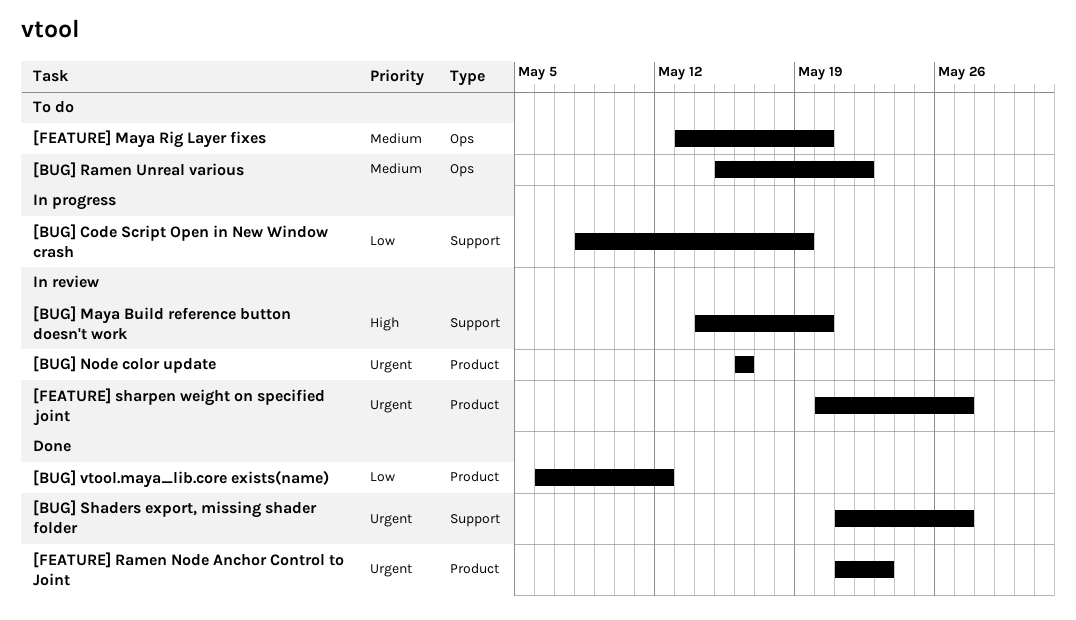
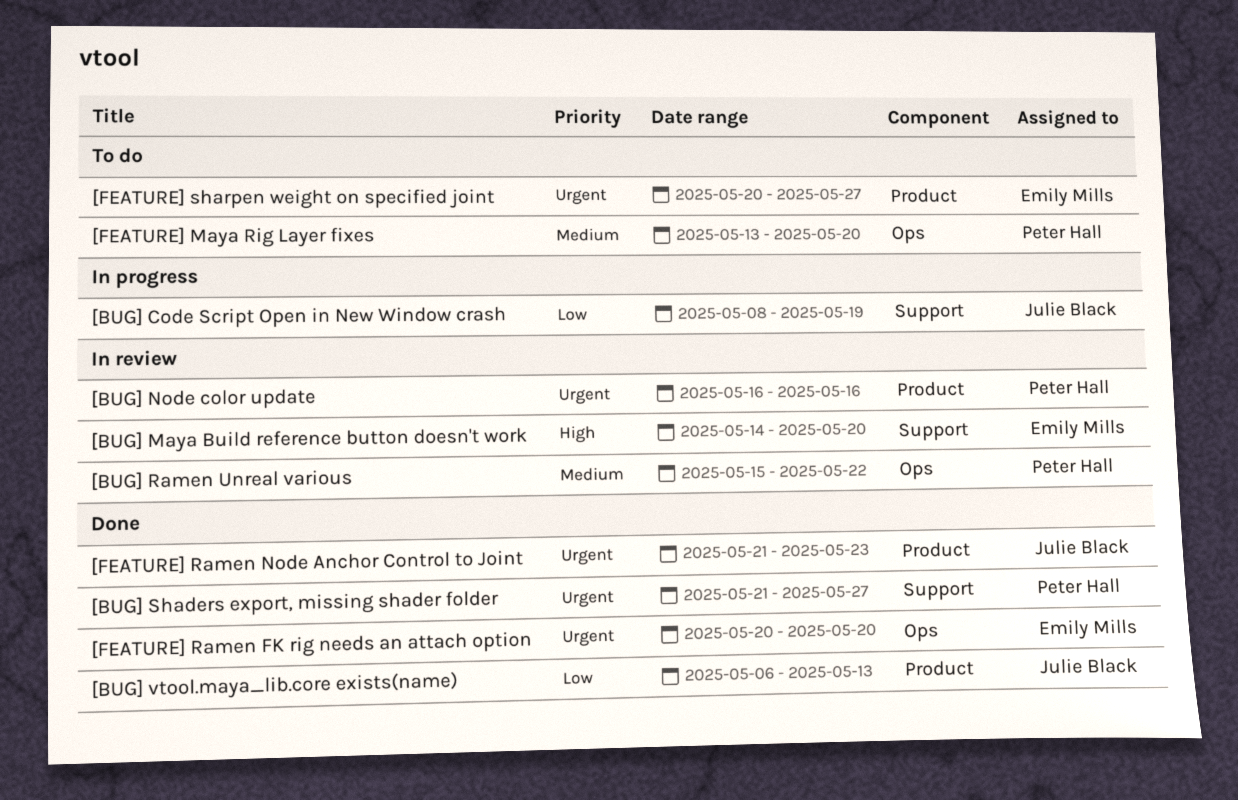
[BUG] Ramen Unreal various, status: To do -> In review
[BUG] vtool.maya_lib.core exists(name), due: May 12 -> May 13
[FEATURE] Ramen FK rig needs an attach option: none -> present
[FEATURE] sharpen weight on specified joint, status: In review -> To do

